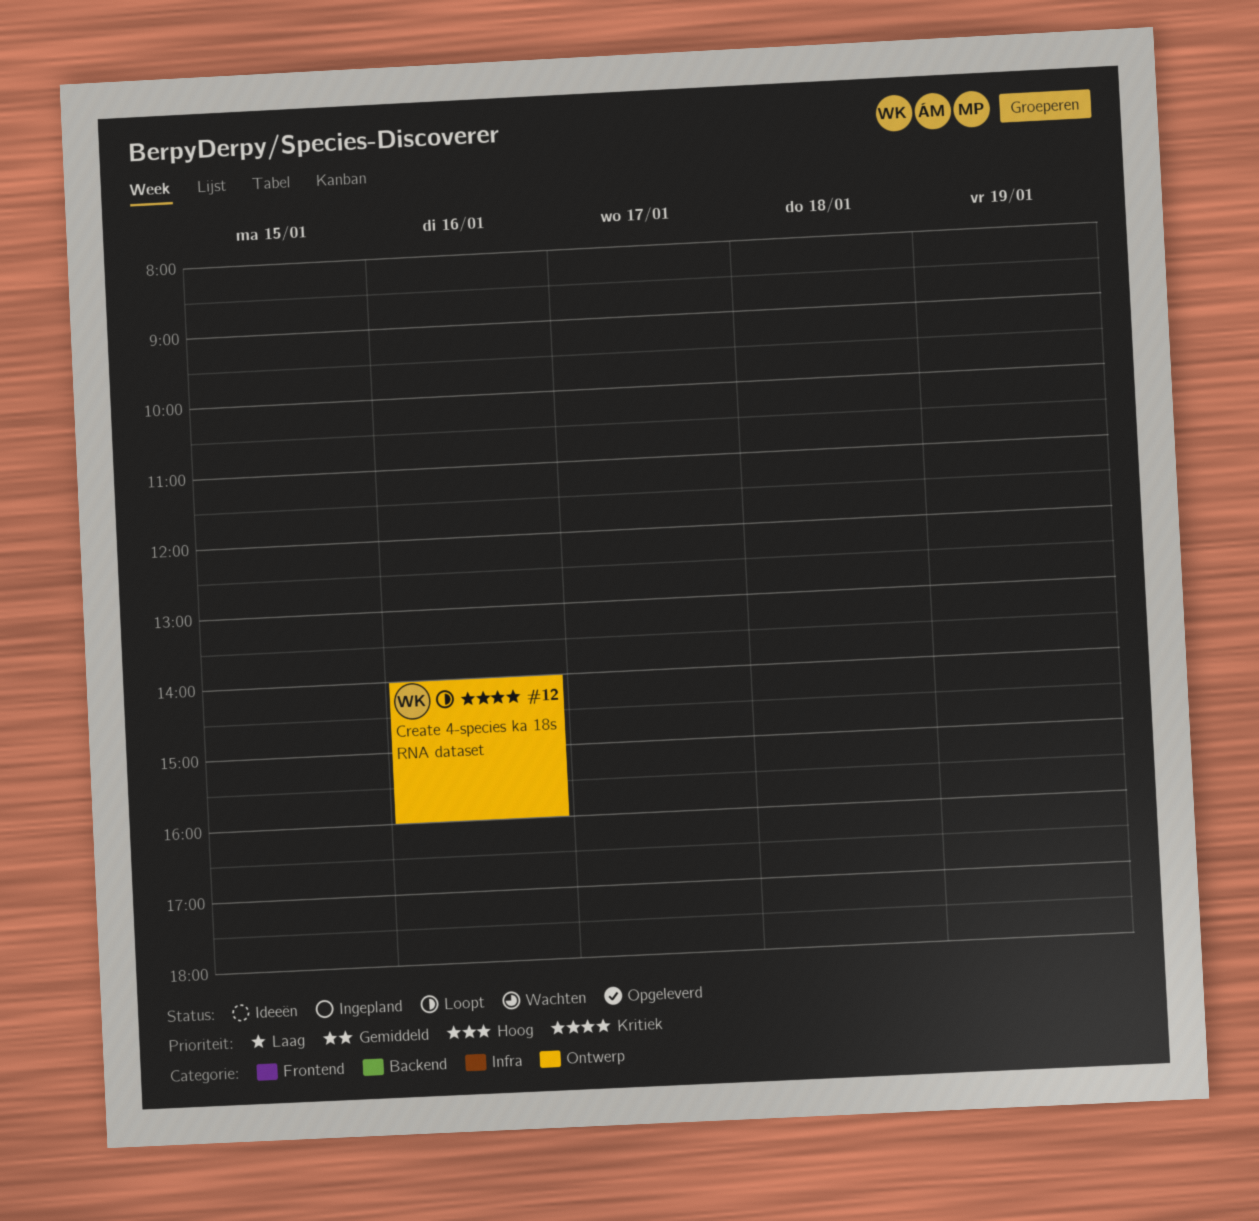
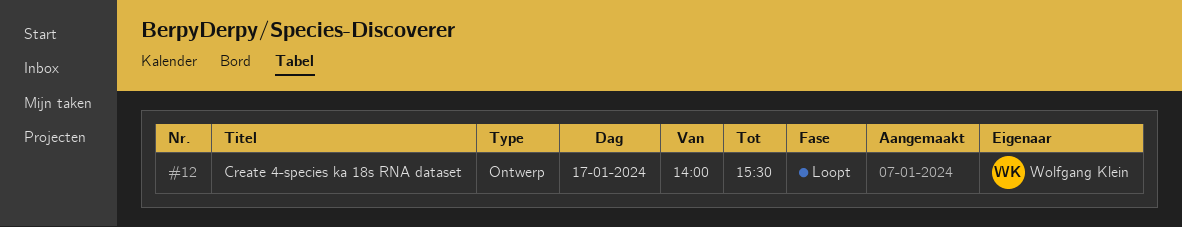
#12, day: Jan 16 -> Jan 17
#12, ends: 16:00 -> 15:30

